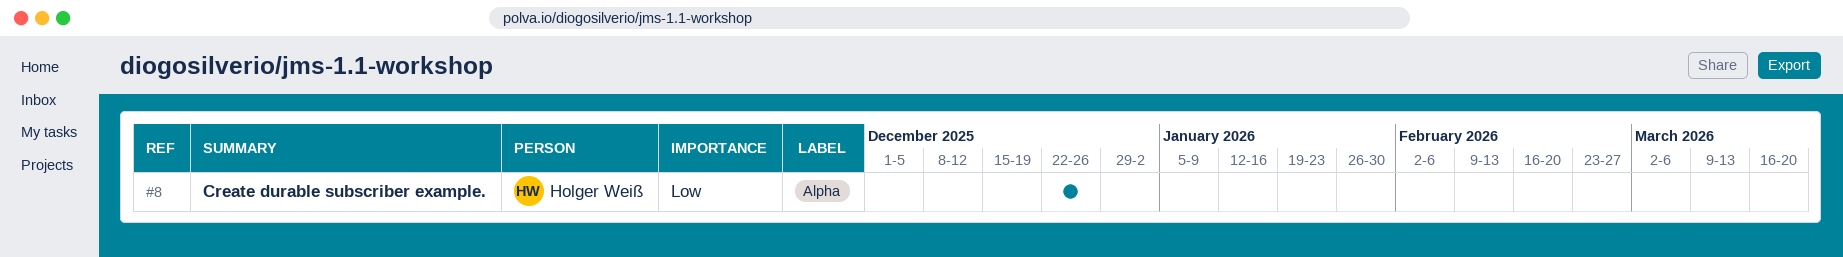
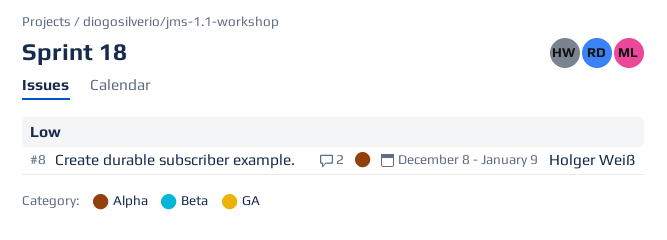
#8, start: Dec 22 -> Dec 8
#8, due: Dec 26 -> Jan 9

